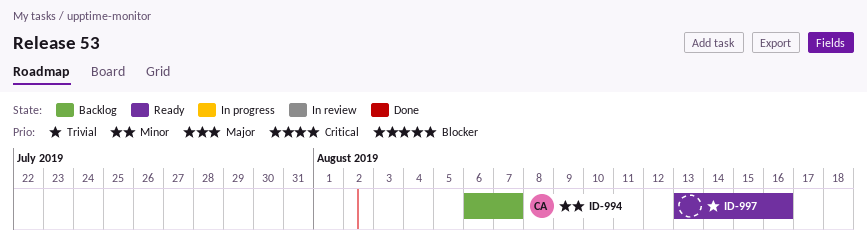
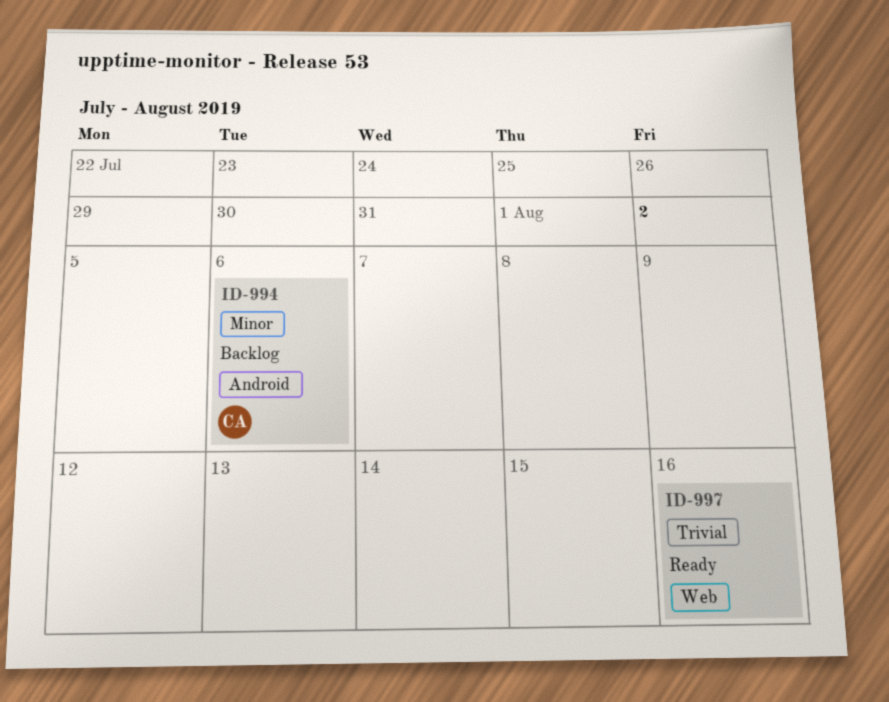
ID-994, due: Aug 7 -> Aug 6

